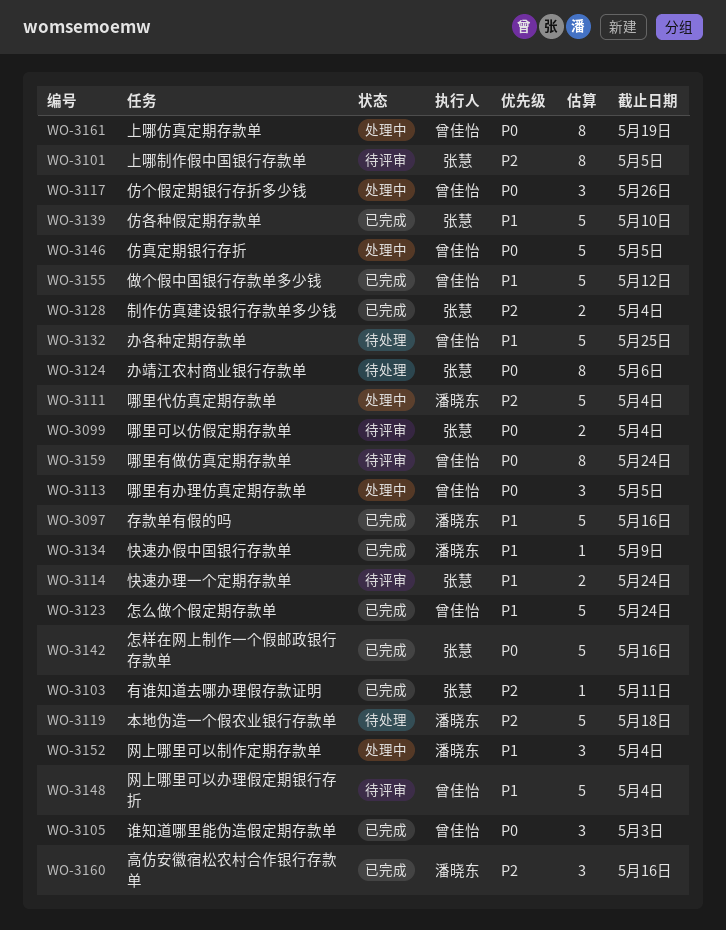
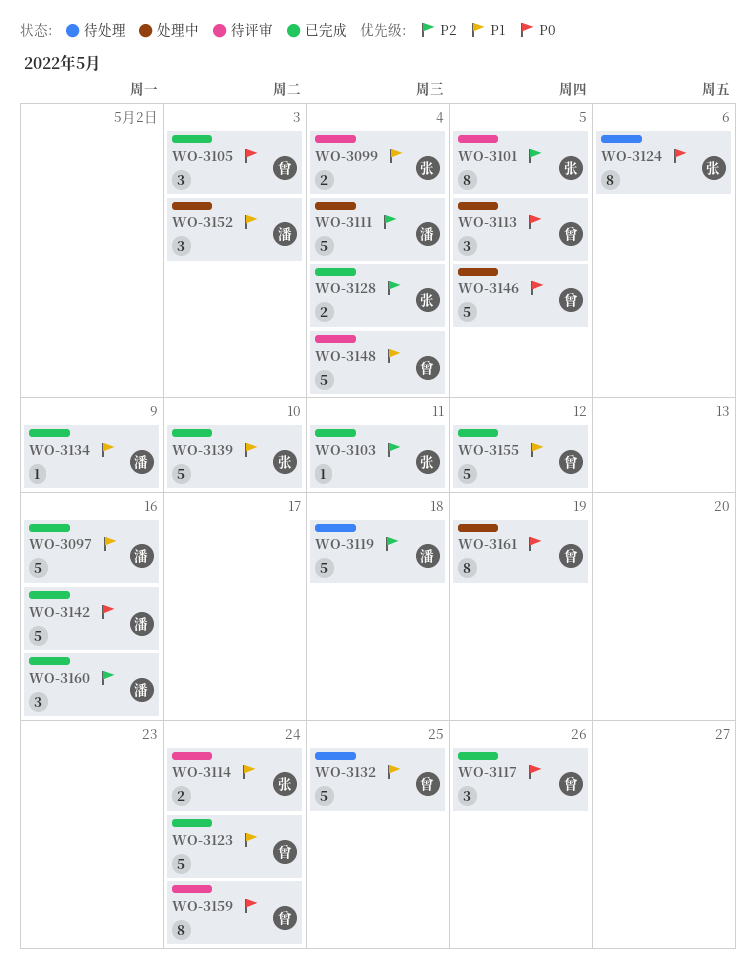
WO-3099, priority: P0 -> P1
WO-3117, status: 处理中 -> 已完成
WO-3142, owner: 张慧 -> 潘晓东
WO-3152, due: May 4 -> May 3

